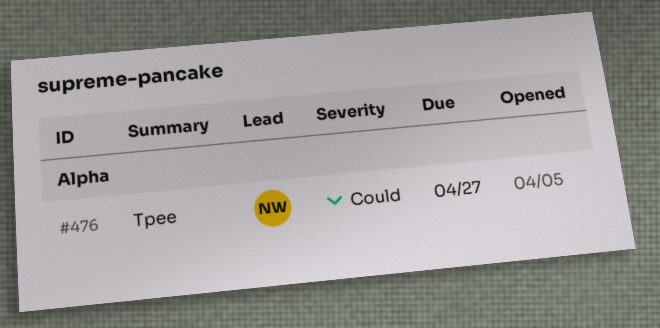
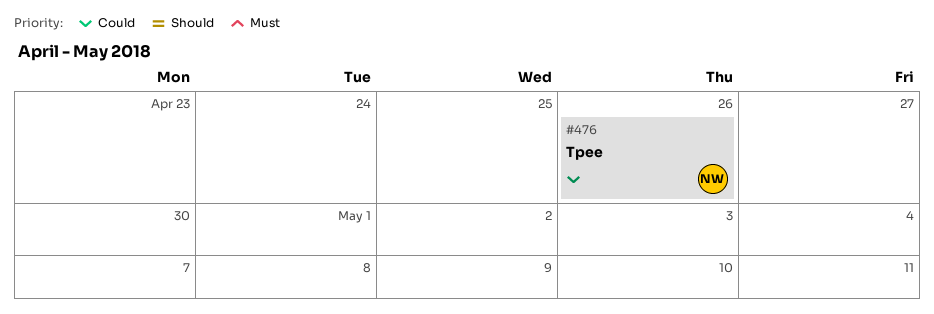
#476, due: Apr 27 -> Apr 26

